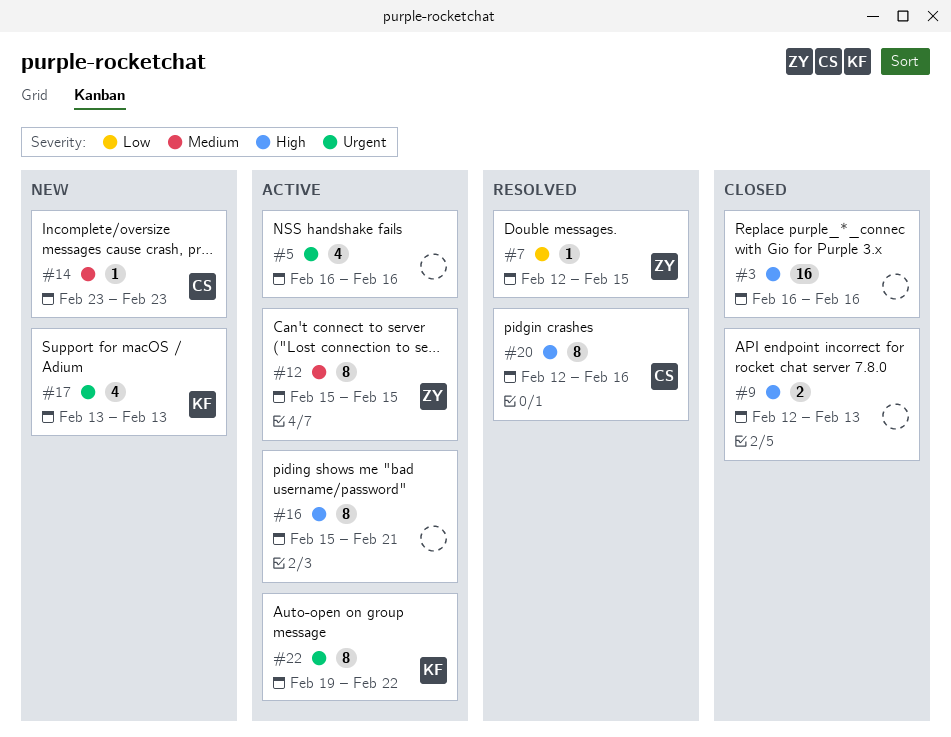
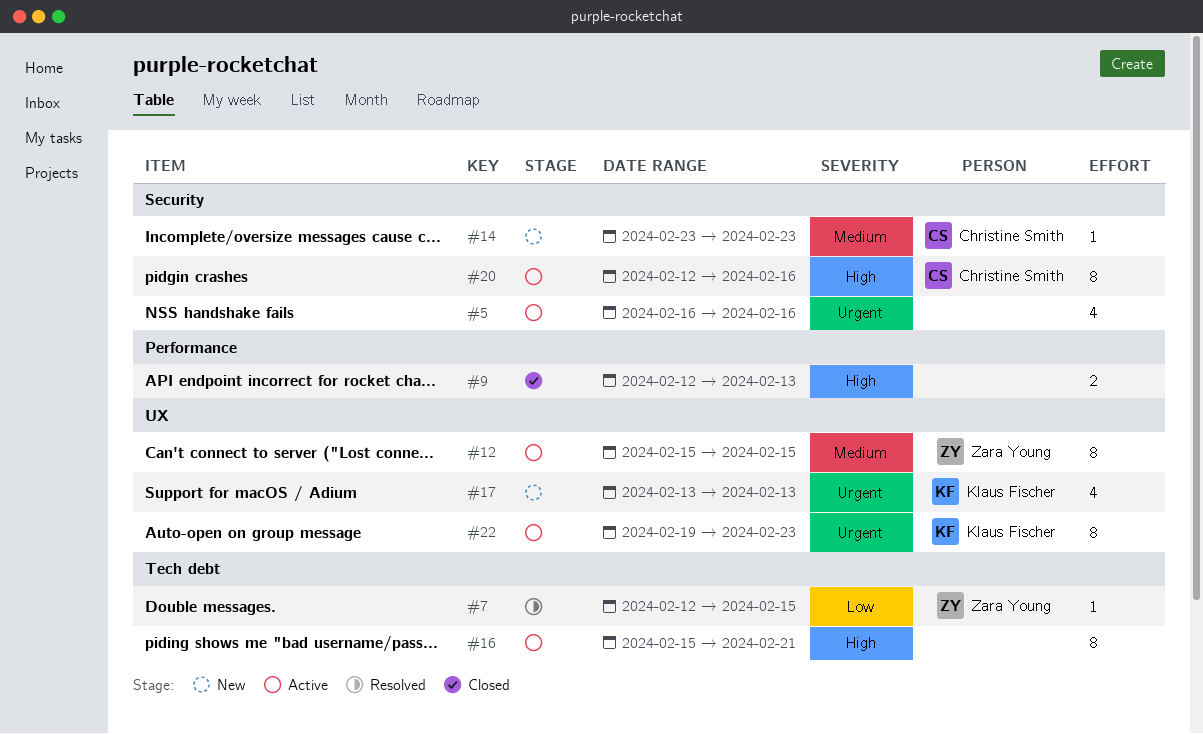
#3: present -> none
#20, status: Resolved -> Active
#22, due: Feb 22 -> Feb 23

